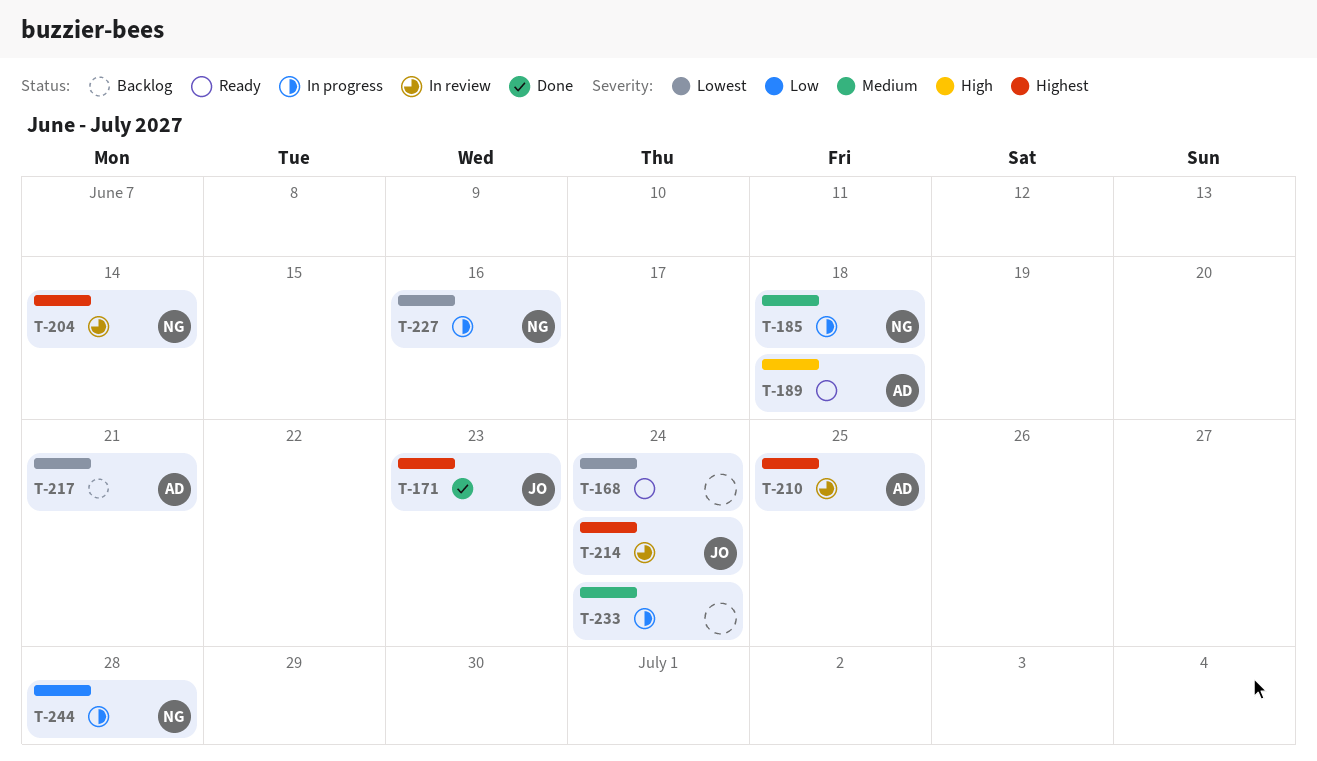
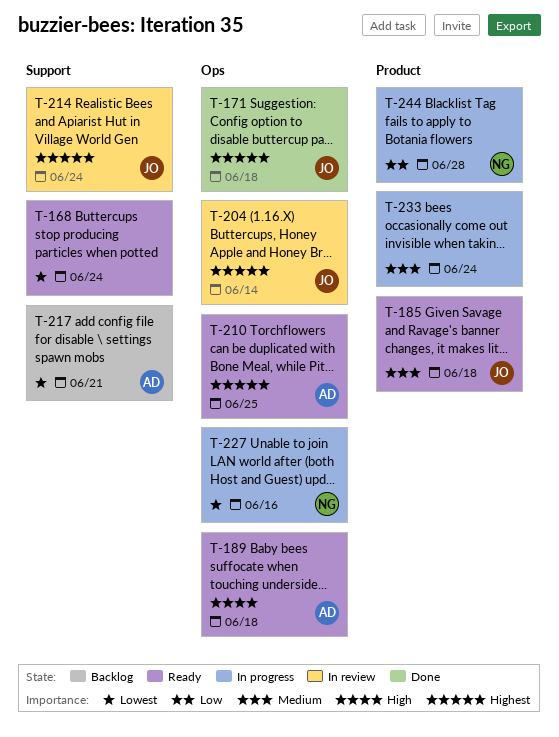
T-171, due: Jun 23 -> Jun 18
T-185, status: In progress -> Ready
T-185, owner: NG -> JO
T-204, owner: NG -> JO
T-210, status: In review -> Ready

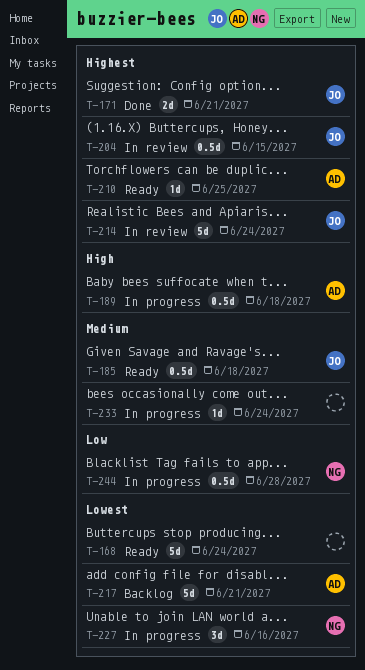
T-171, due: Jun 18 -> Jun 21
T-189, status: Ready -> In progress
T-204, due: Jun 14 -> Jun 15

